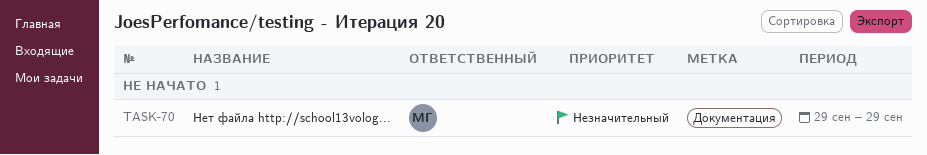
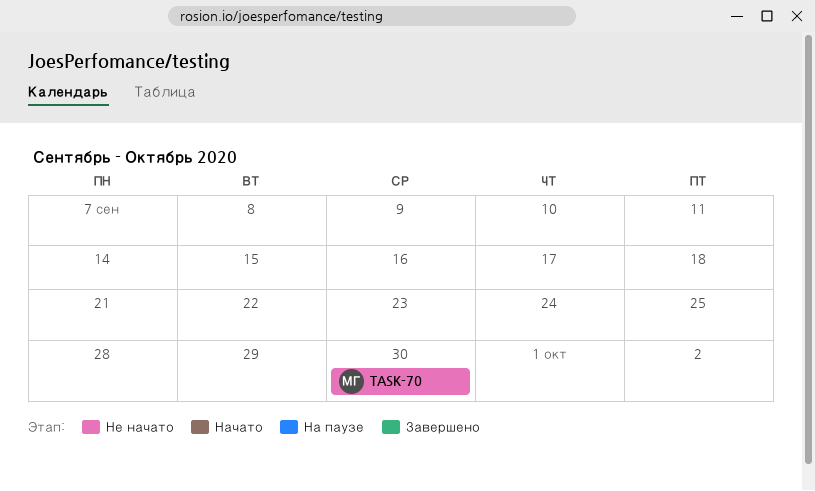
TASK-70, start: Sep 29 -> Sep 30
TASK-70, due: Sep 29 -> Sep 30

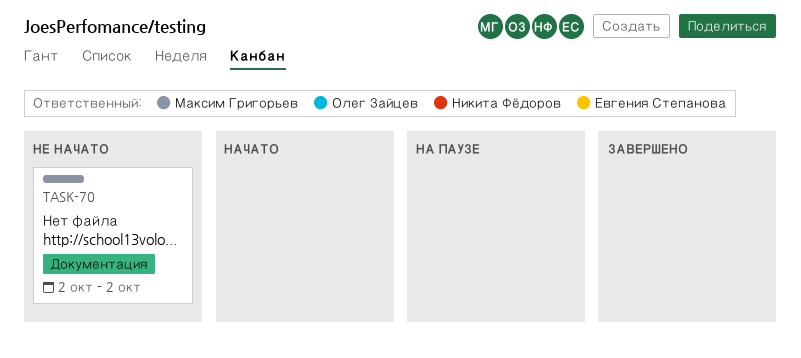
TASK-70, start: Sep 30 -> Oct 2
TASK-70, due: Sep 30 -> Oct 2

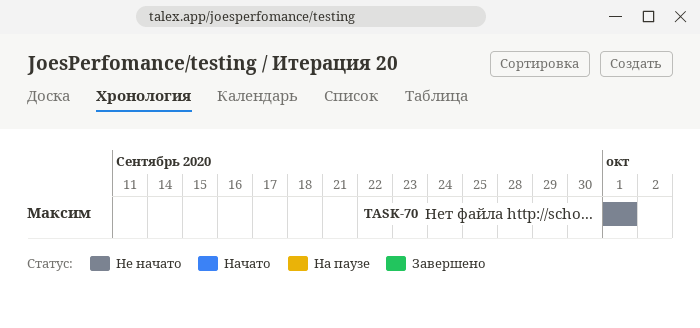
TASK-70, start: Oct 2 -> Oct 1
TASK-70, due: Oct 2 -> Oct 1

